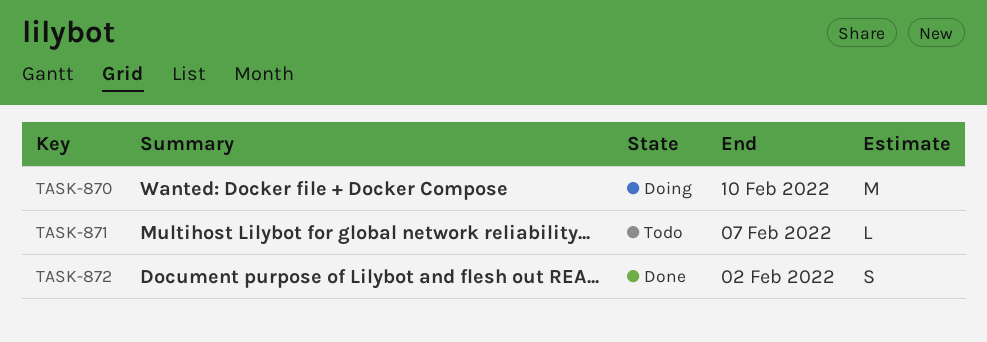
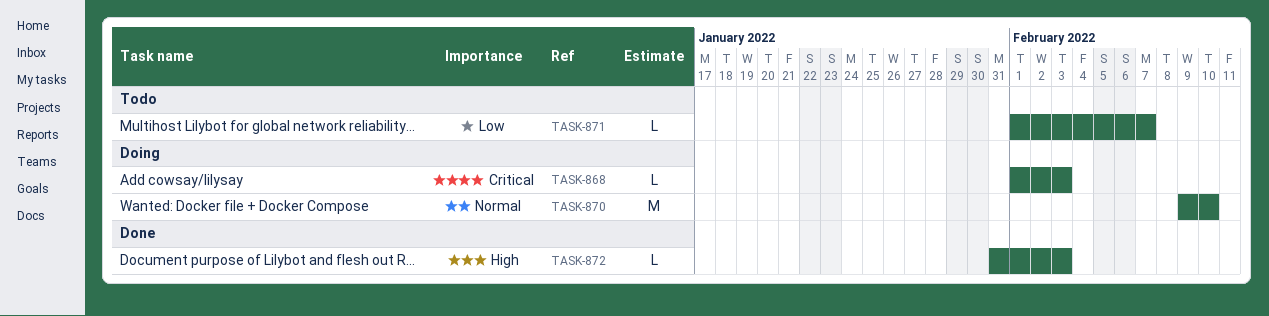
TASK-868: none -> present
TASK-872, estimate: S -> L
TASK-872, due: Feb 2 -> Feb 3

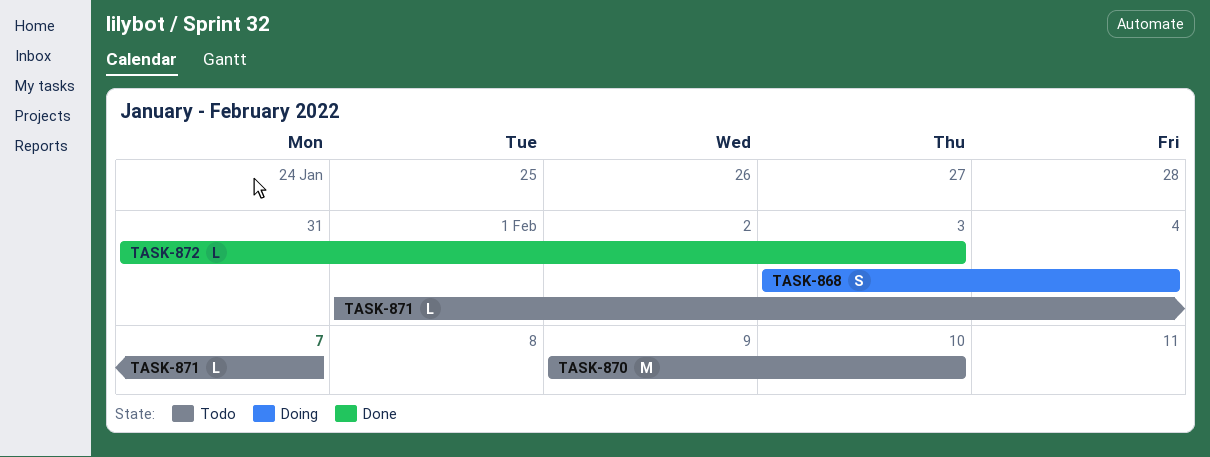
TASK-868, estimate: L -> S
TASK-868, start: Feb 1 -> Feb 3
TASK-868, due: Feb 3 -> Feb 4
TASK-870, status: Doing -> Todo

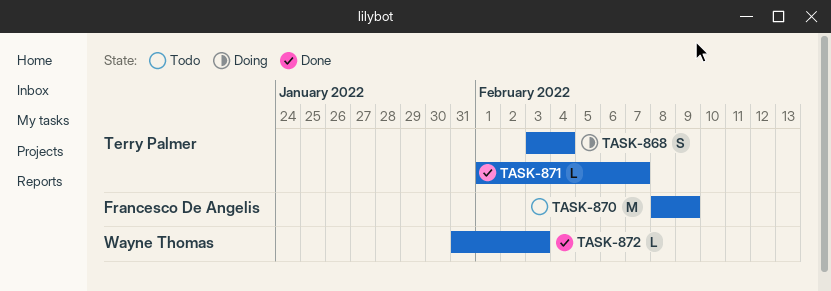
TASK-870, start: Feb 9 -> Feb 8
TASK-870, due: Feb 10 -> Feb 9
TASK-871, status: Todo -> Done

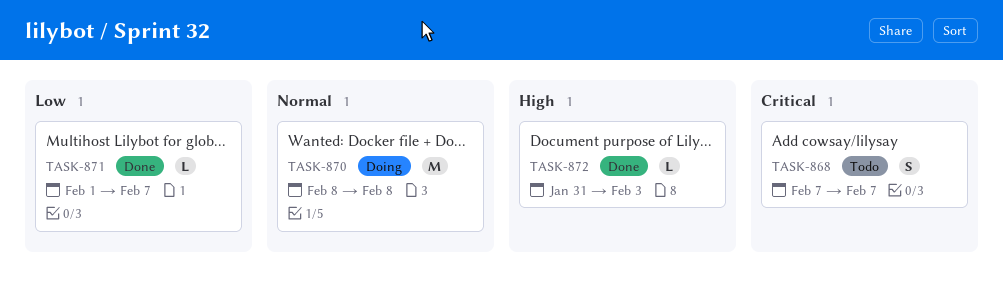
TASK-868, status: Doing -> Todo
TASK-868, start: Feb 3 -> Feb 7
TASK-868, due: Feb 4 -> Feb 7
TASK-870, status: Todo -> Doing
TASK-870, due: Feb 9 -> Feb 8

